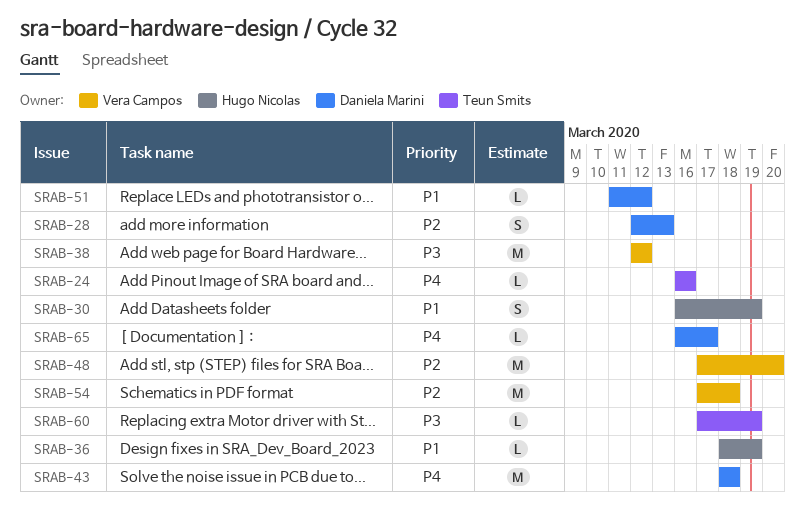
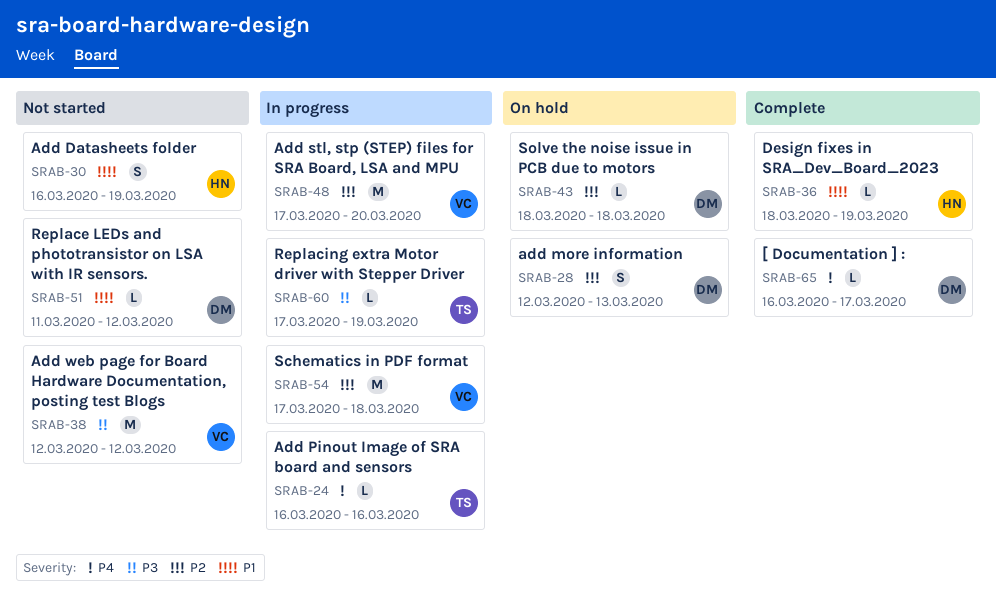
SRAB-43, priority: P4 -> P2
SRAB-43, estimate: M -> L

